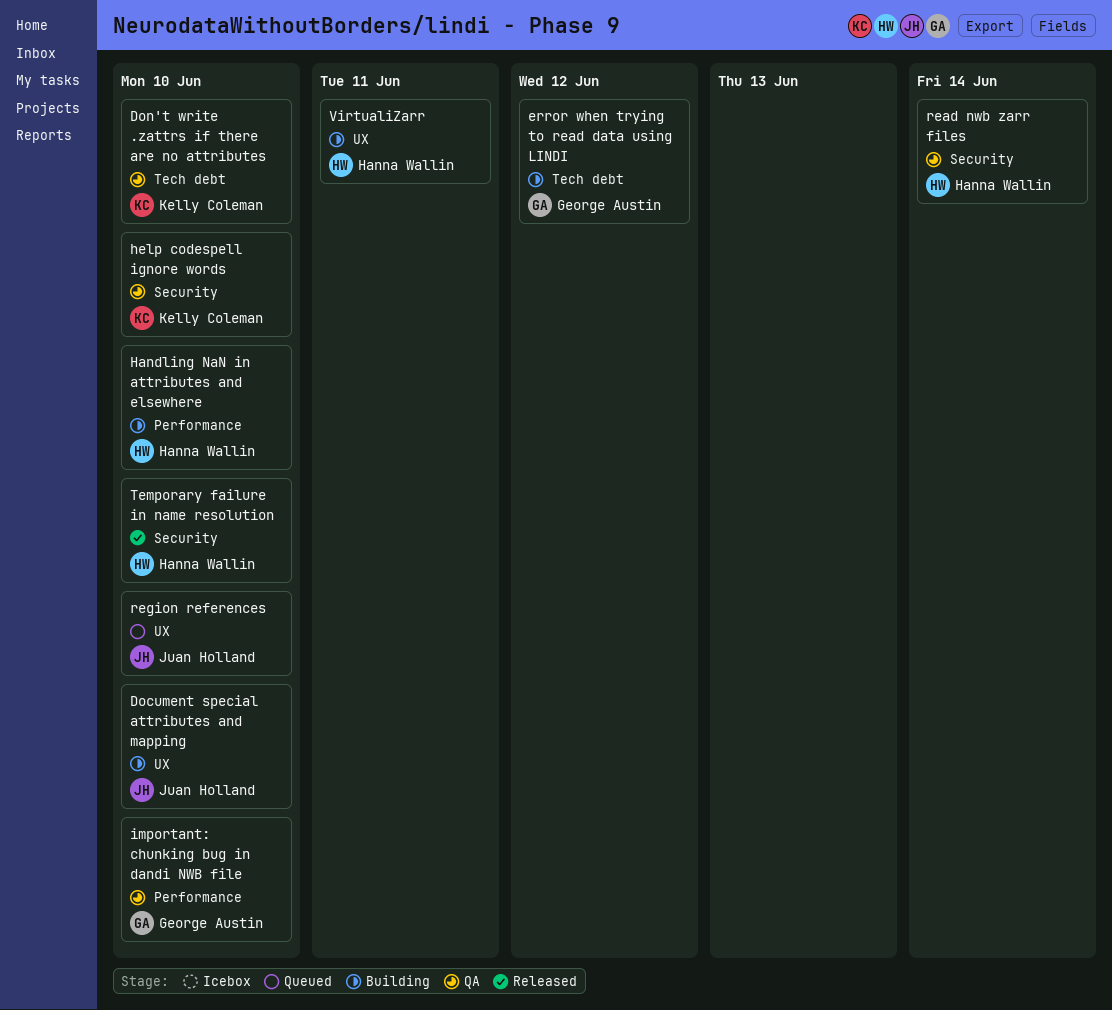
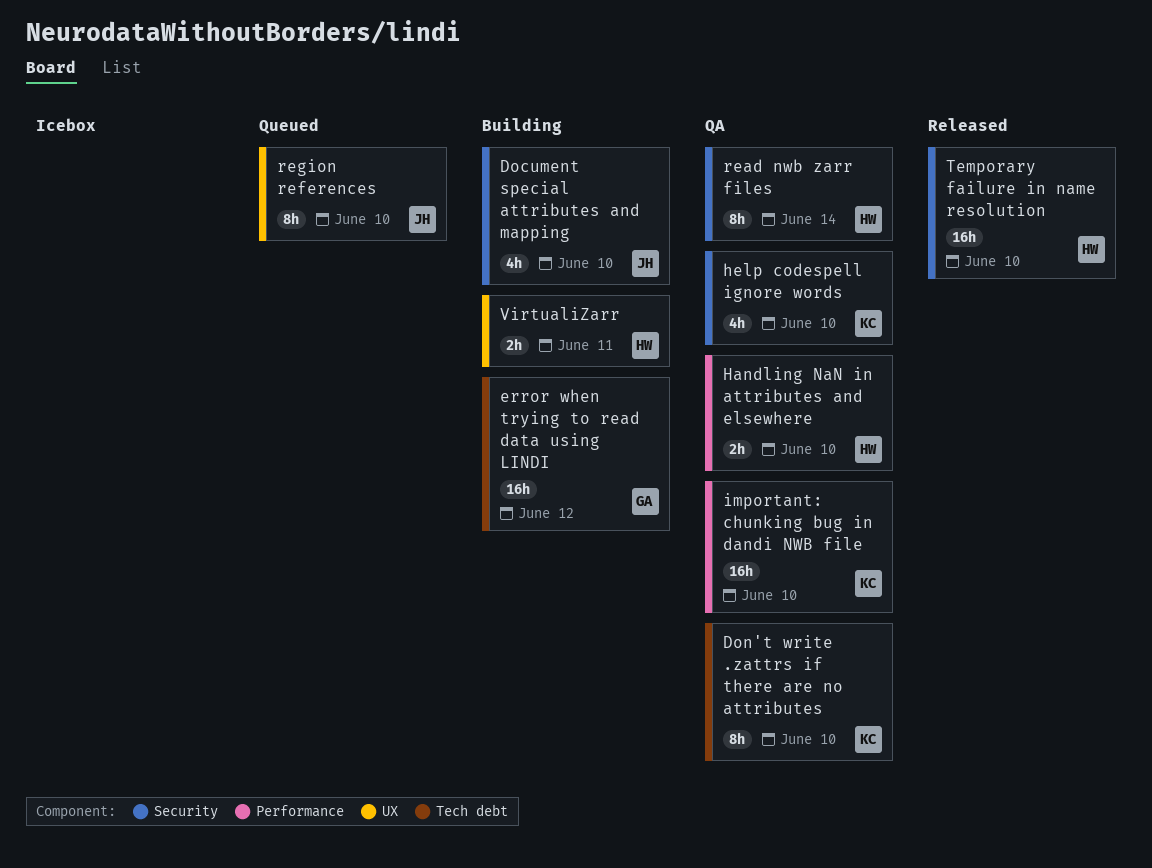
Document special attributes and mapping, label: UX -> Security
Handling NaN in attributes and elsewhere, status: Building -> QA
important: chunking bug in dandi NWB file, owner: George Austin -> Kelly Coleman

